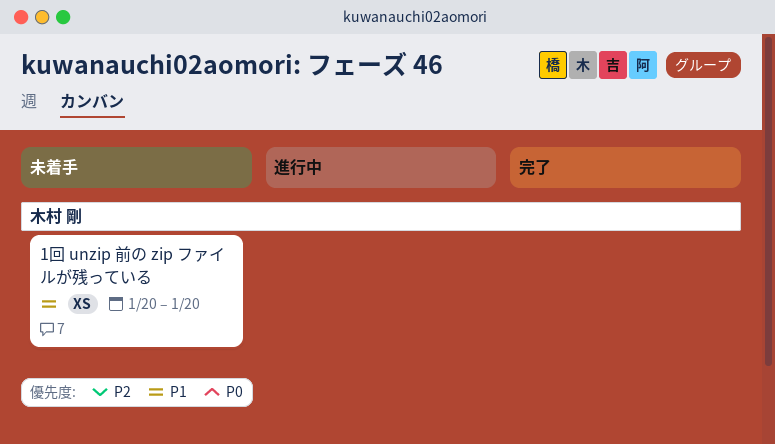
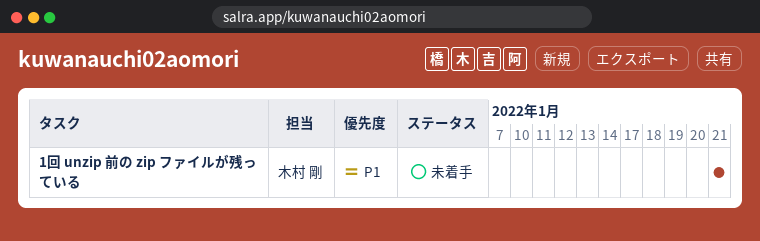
1回 unzip 前の zip ファイルが残っている, start: Jan 20 -> Jan 21
1回 unzip 前の zip ファイルが残っている, due: Jan 20 -> Jan 21

